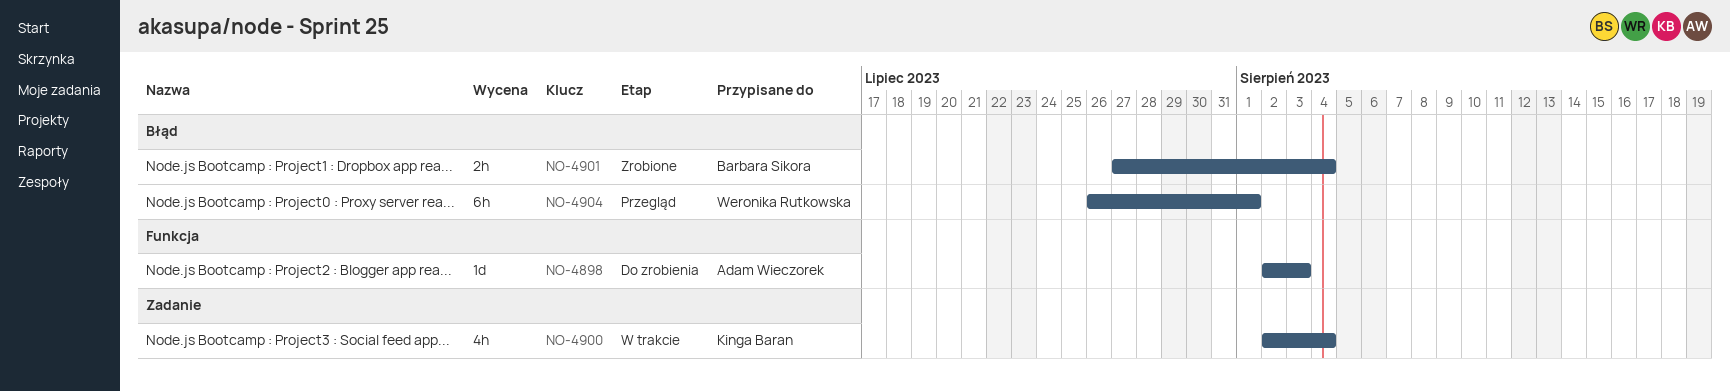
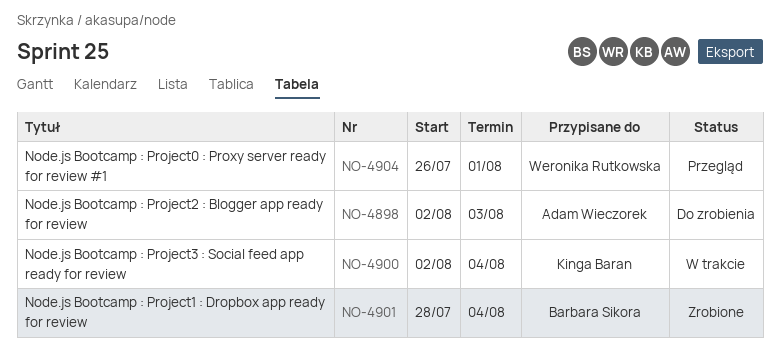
NO-4901, start: Jul 27 -> Jul 28

